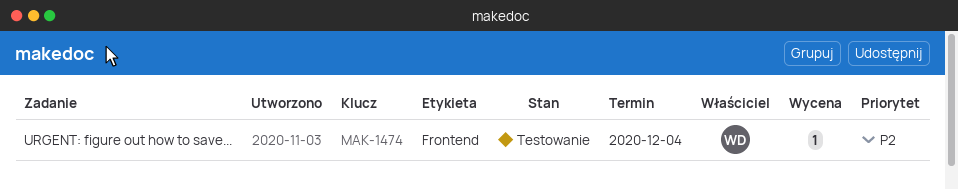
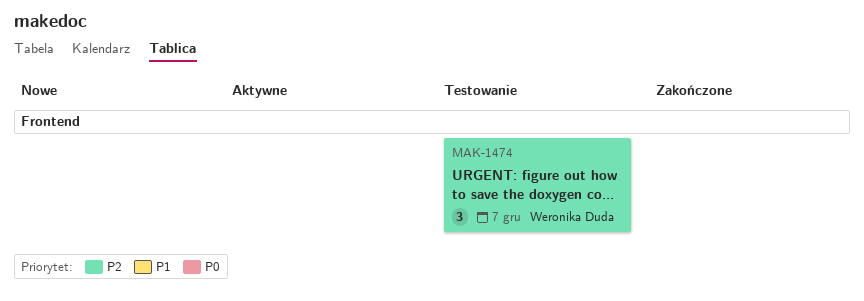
MAK-1474, estimate: 1 -> 3
MAK-1474, due: Dec 4 -> Dec 7

